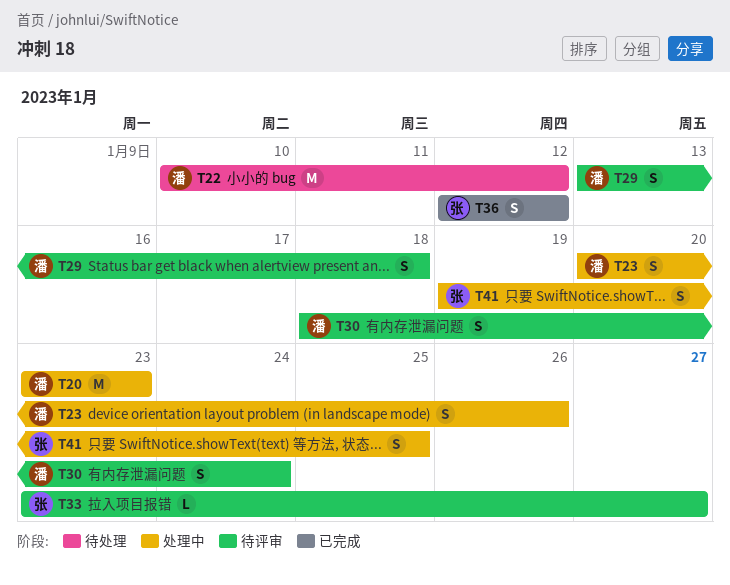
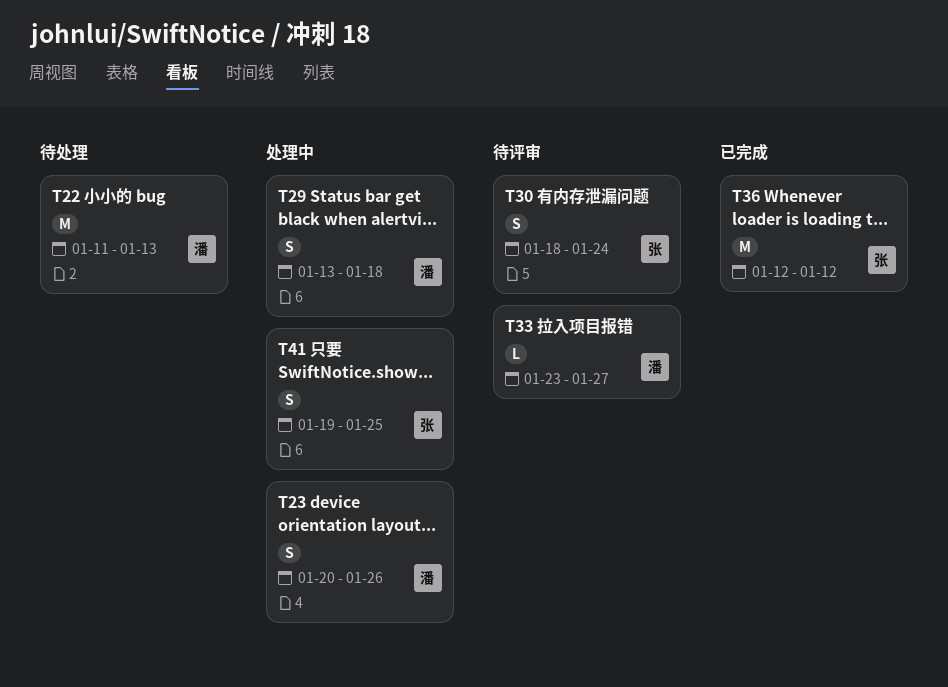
T20: present -> none
T22, start: Jan 10 -> Jan 11
T22, due: Jan 12 -> Jan 13
T29, status: 待评审 -> 处理中
T30, owner: 潘 -> 张
T33, owner: 张 -> 潘
T36, estimate: S -> M

